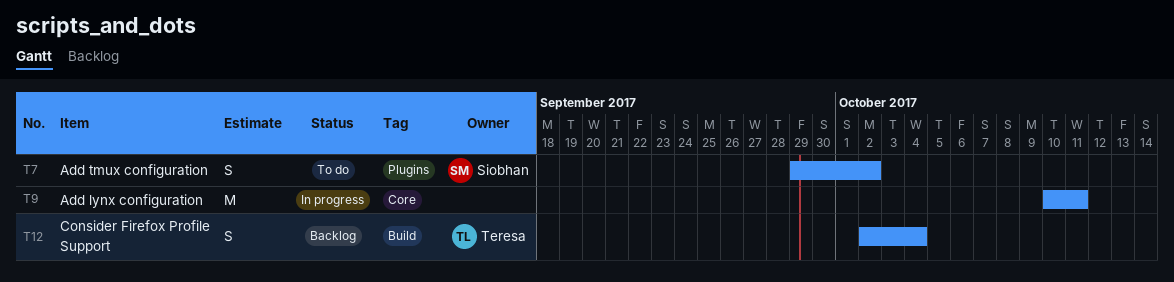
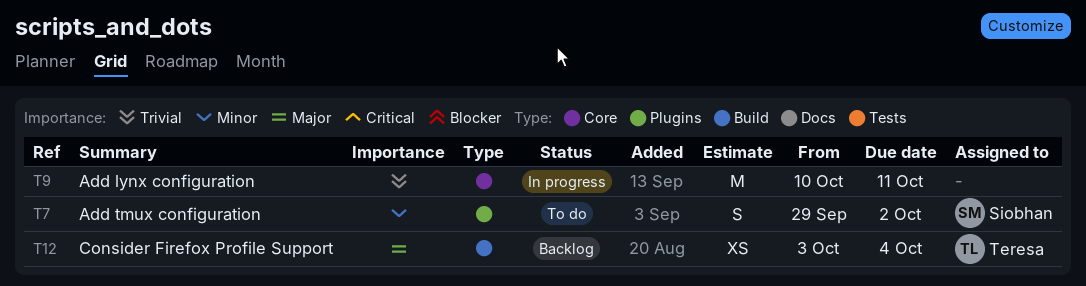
T12, estimate: S -> XS
T12, start: Oct 2 -> Oct 3

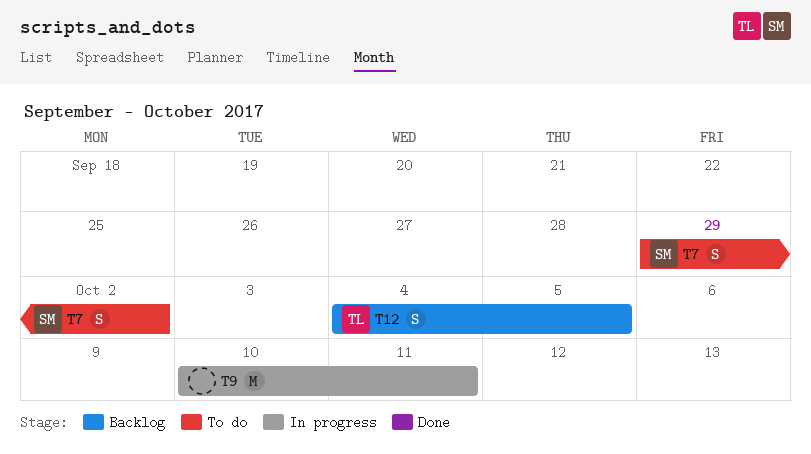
T12, estimate: XS -> S
T12, start: Oct 3 -> Oct 4
T12, due: Oct 4 -> Oct 5

